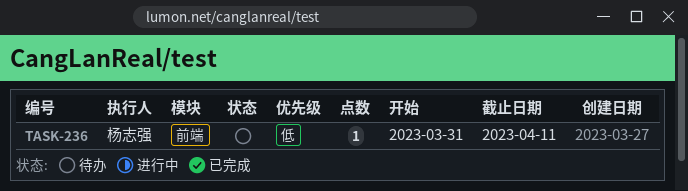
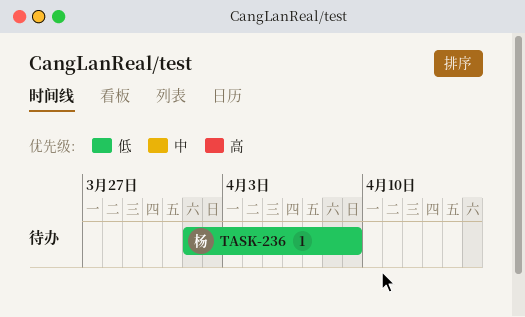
TASK-236, start: Mar 31 -> Apr 1
TASK-236, due: Apr 11 -> Apr 9

